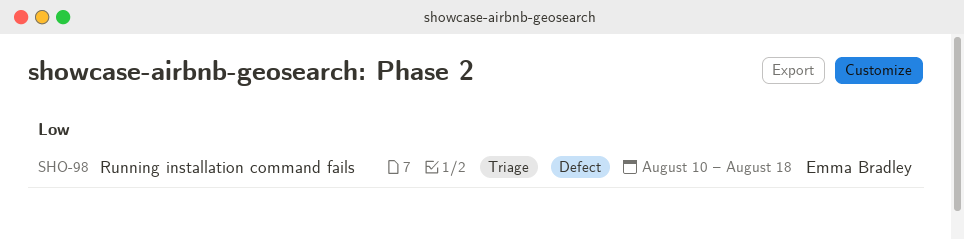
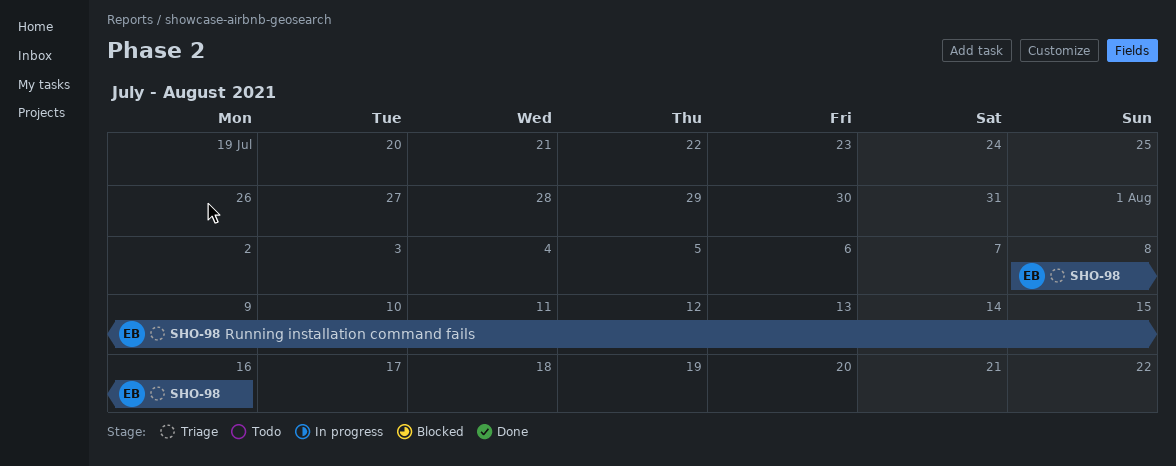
SHO-98, start: Aug 10 -> Aug 8
SHO-98, due: Aug 18 -> Aug 16

